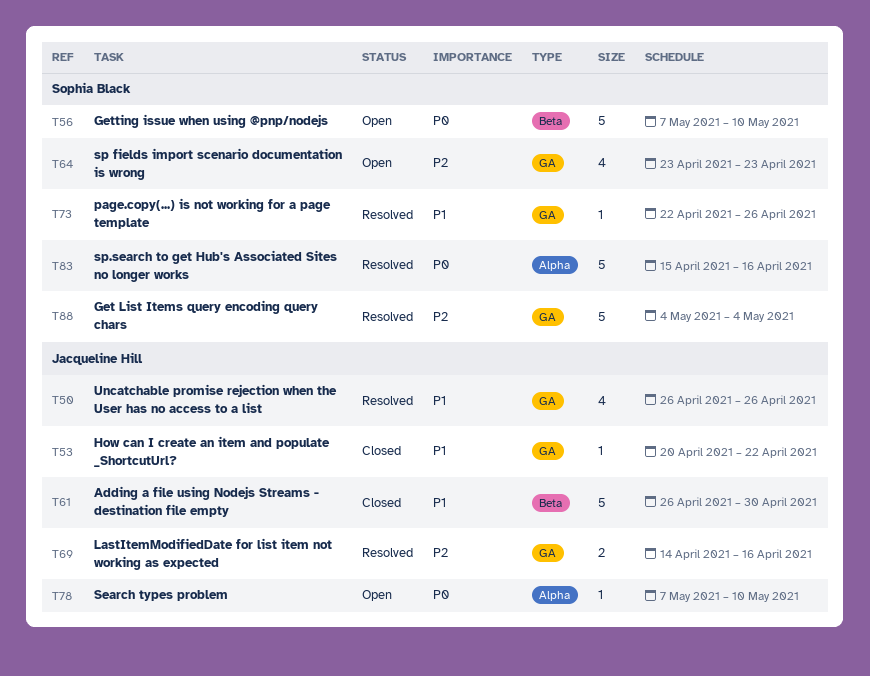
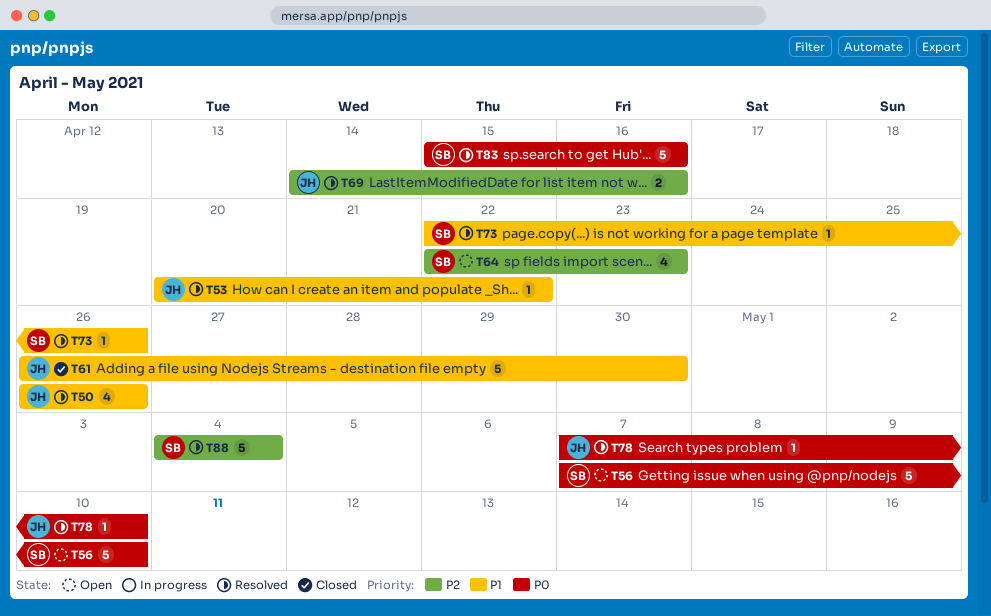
T53, status: Closed -> Resolved
T64, start: Apr 23 -> Apr 22
T78, status: Open -> Resolved

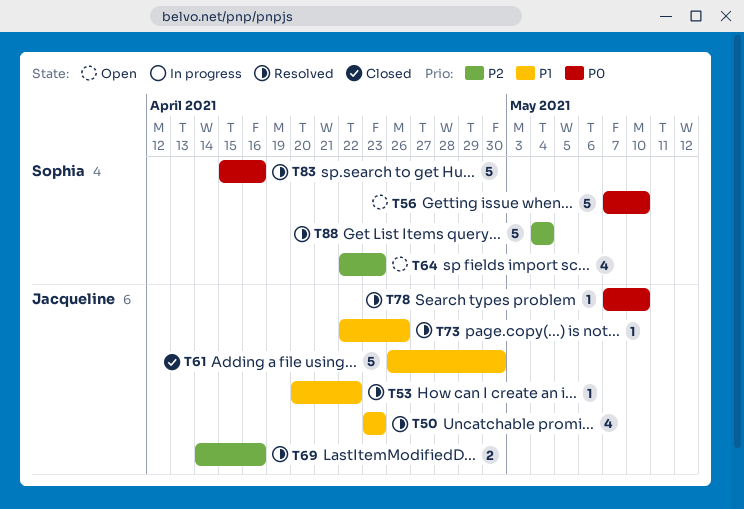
T50, start: Apr 26 -> Apr 23
T50, due: Apr 26 -> Apr 23
T73, owner: Sophia -> Jacqueline

